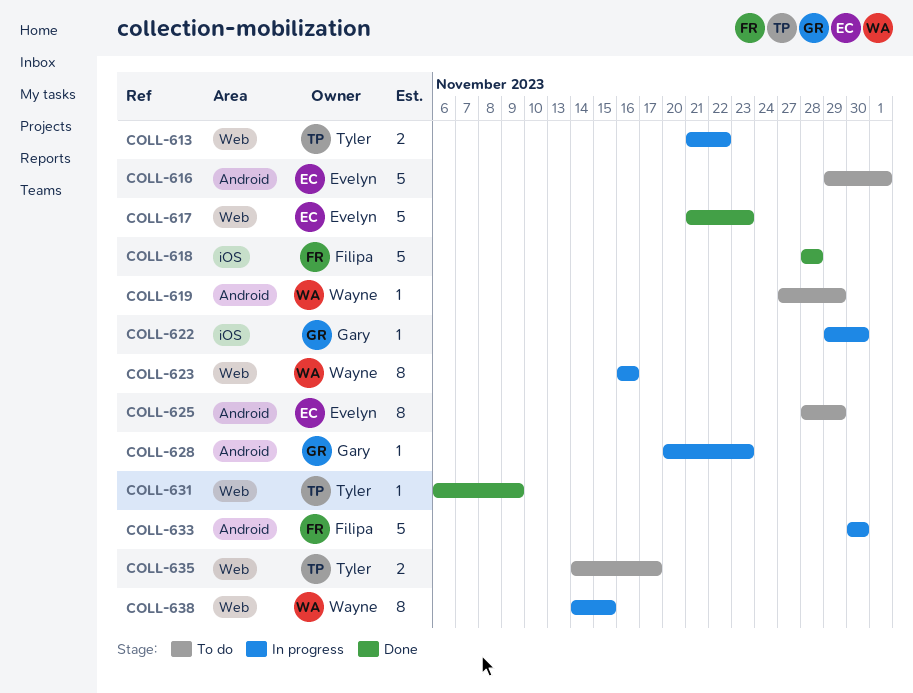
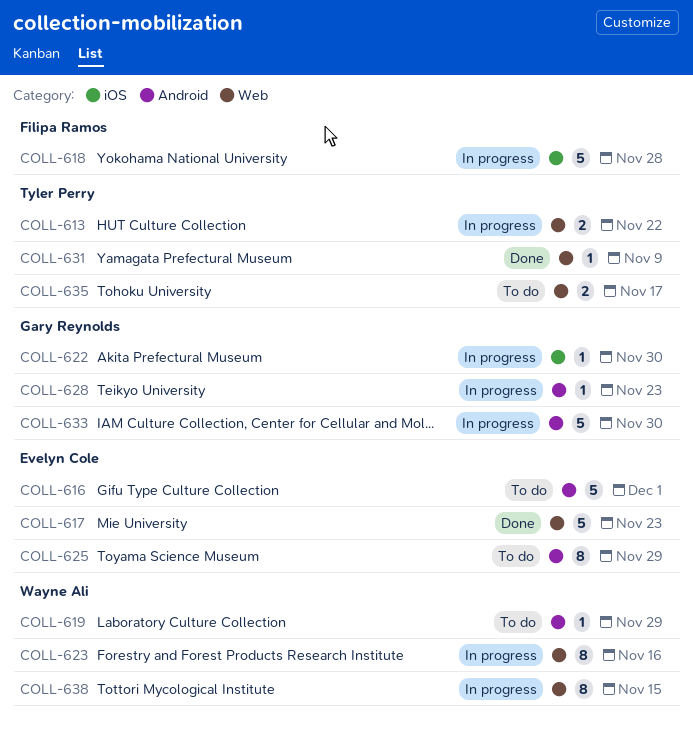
COLL-618, status: Done -> In progress
COLL-633, owner: Filipa Ramos -> Gary Reynolds

